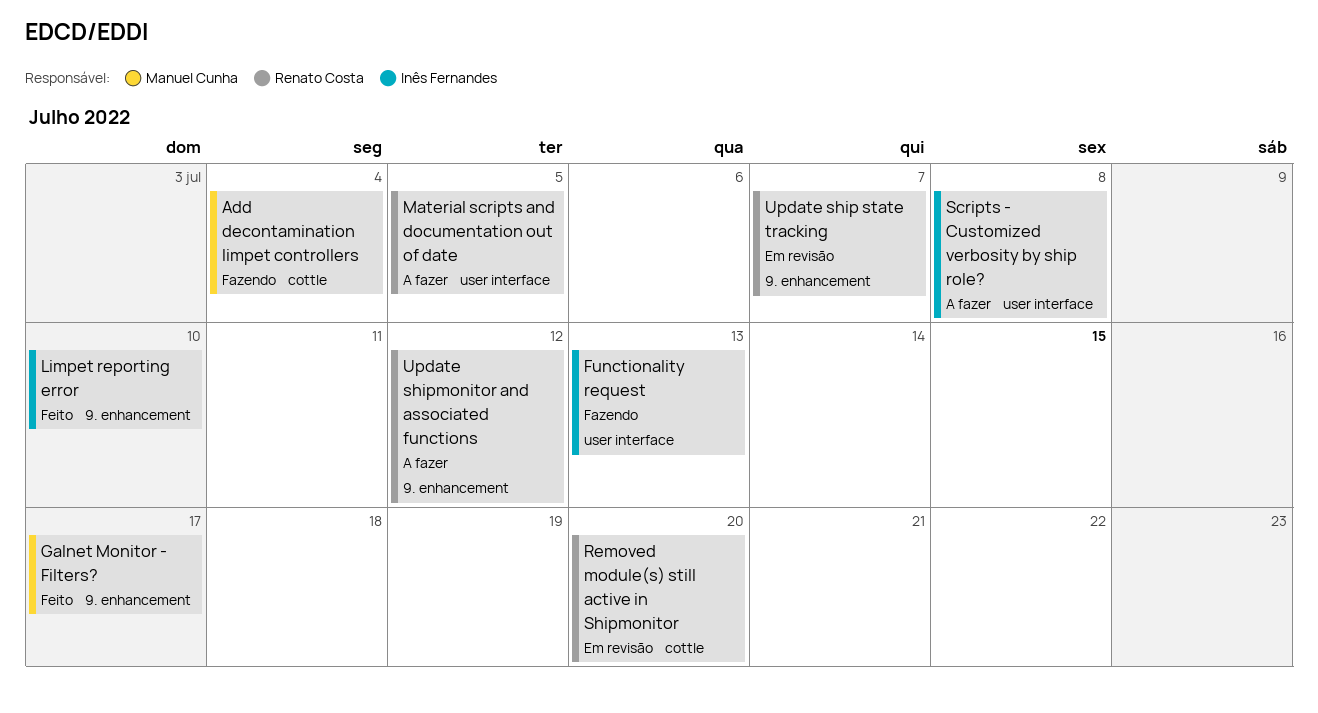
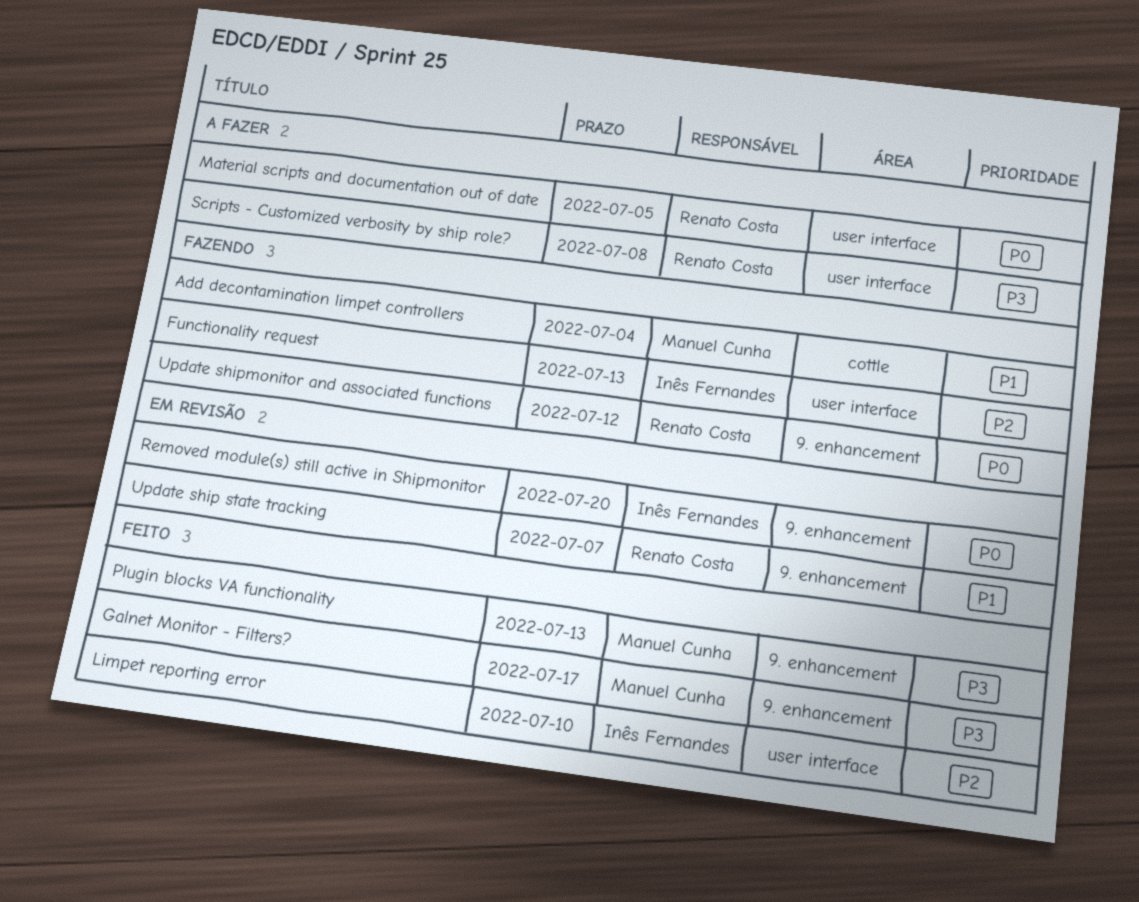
Limpet reporting error, label: 9. enhancement -> user interface
Plugin blocks VA functionality: none -> present
Removed module(s) still active in Shipmonitor, owner: Renato Costa -> Inês Fernandes
Removed module(s) still active in Shipmonitor, label: cottle -> 9. enhancement
Scripts - Customized verbosity by ship role?, owner: Inês Fernandes -> Renato Costa
Update shipmonitor and associated functions, status: A fazer -> Fazendo

